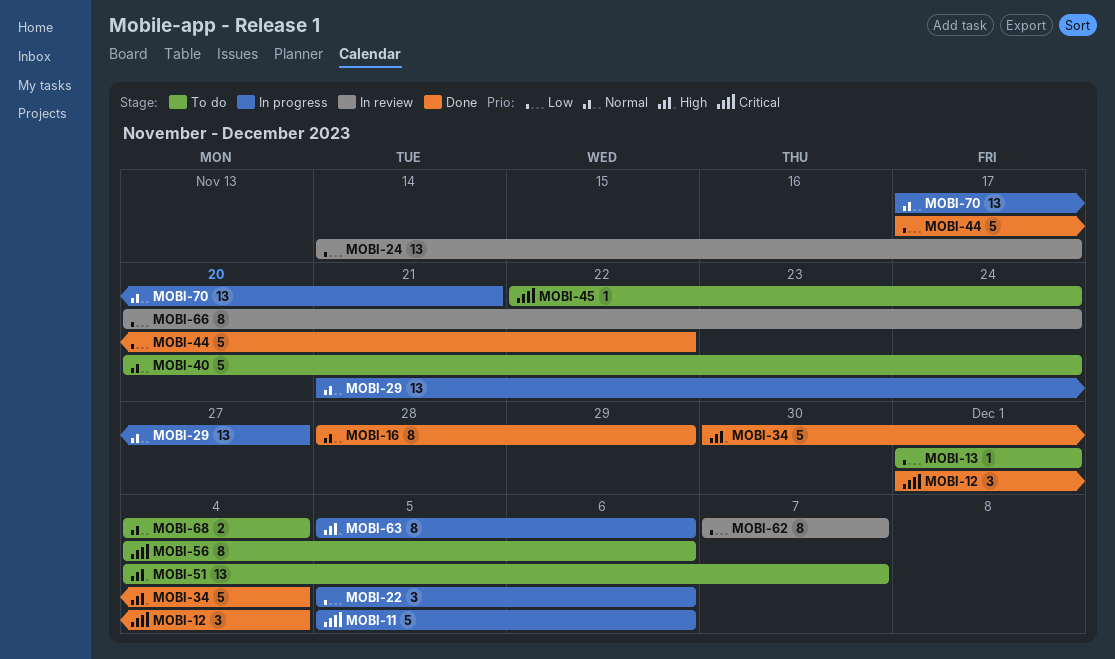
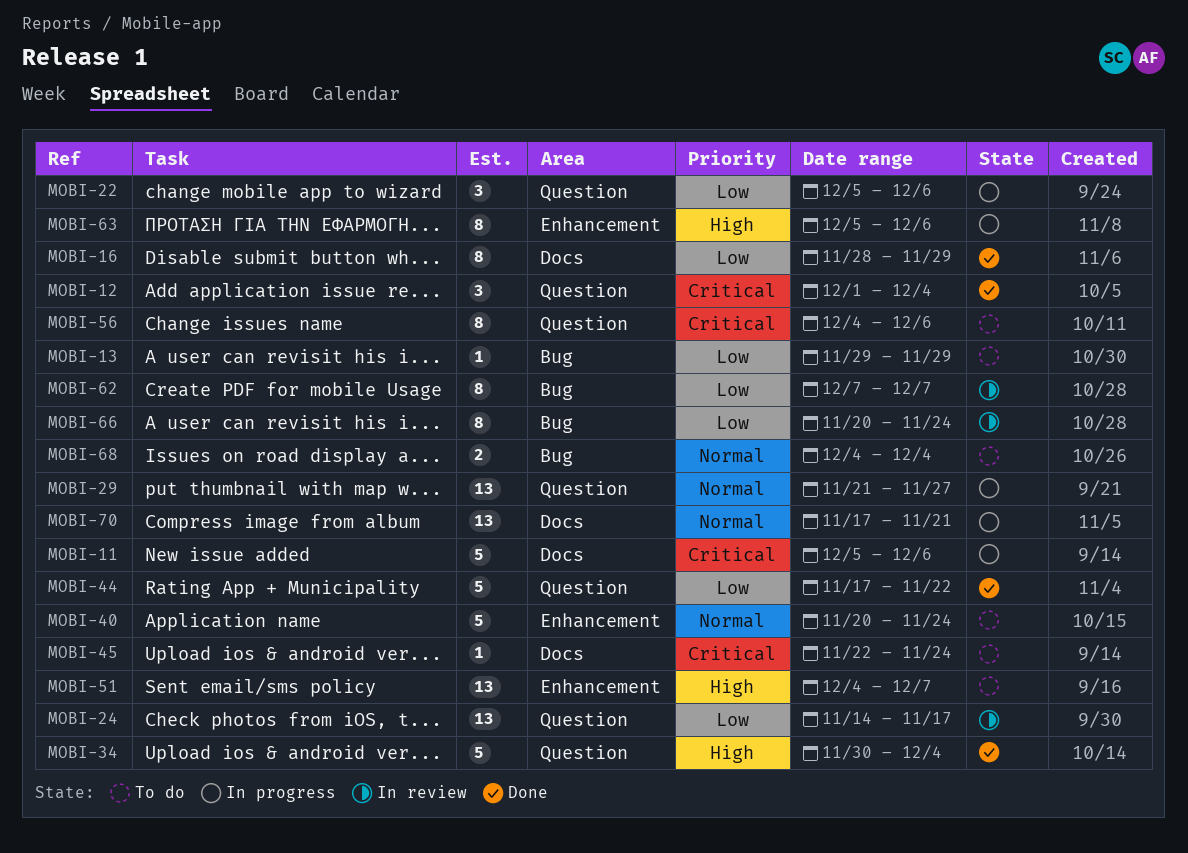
MOBI-13, start: Dec 1 -> Nov 29
MOBI-13, due: Dec 1 -> Nov 29
MOBI-16, priority: Normal -> Low

